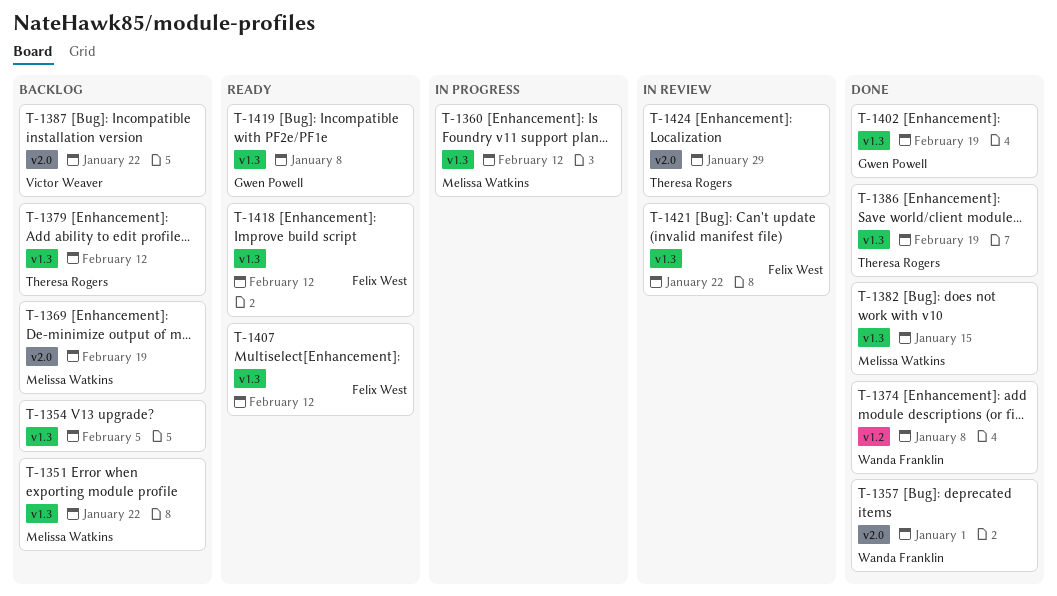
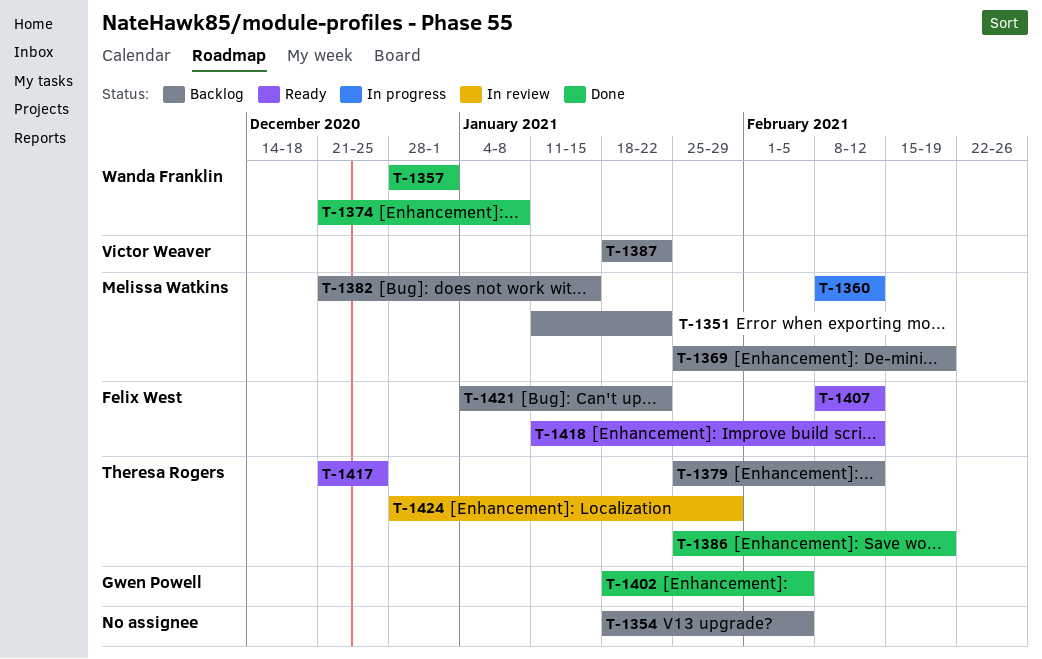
T-1382, status: Done -> Backlog
T-1402, due: Feb 19 -> Feb 5
T-1417: none -> present
T-1419: present -> none
T-1421, status: In review -> Backlog

